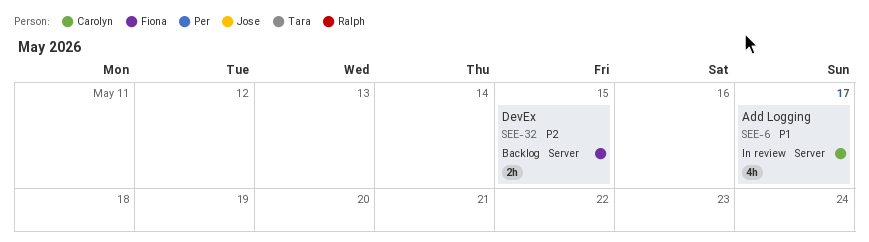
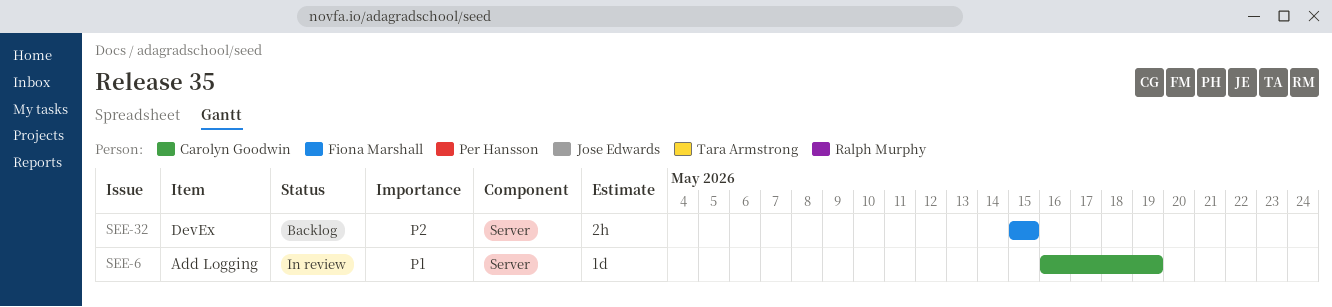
SEE-6, estimate: 4h -> 1d
SEE-6, due: May 17 -> May 19

